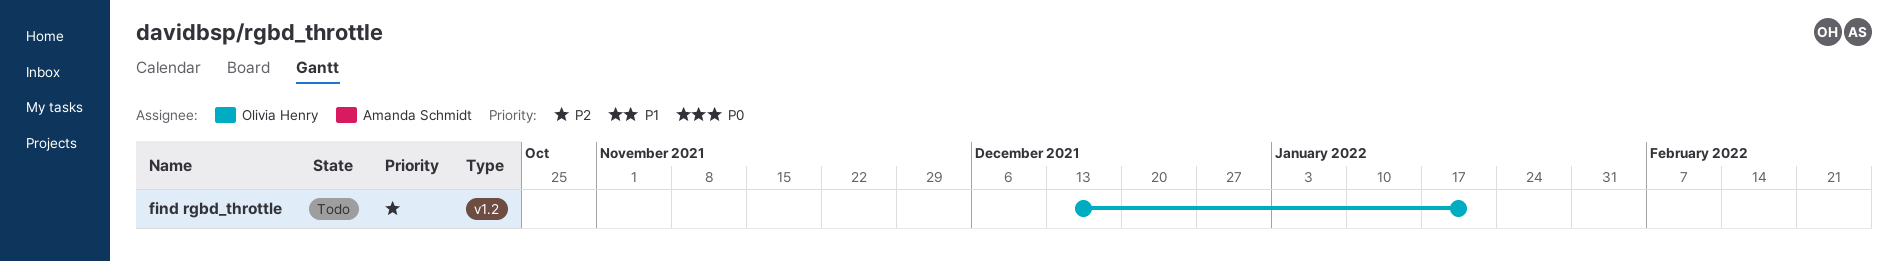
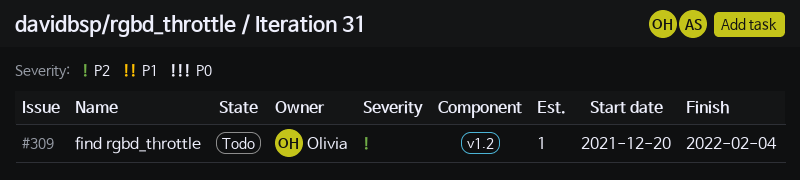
find rgbd_throttle, start: Dec 13 -> Dec 20
find rgbd_throttle, due: Jan 21 -> Feb 4

